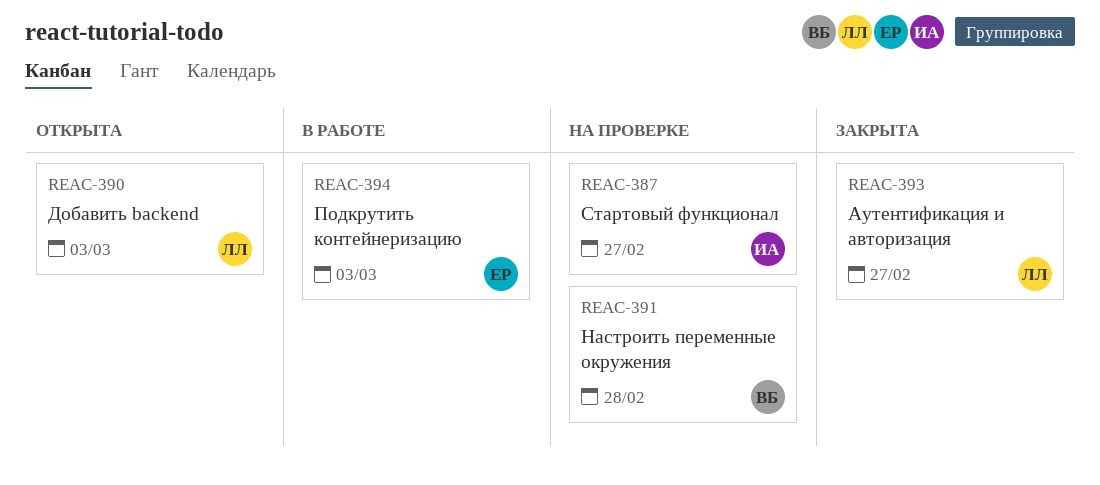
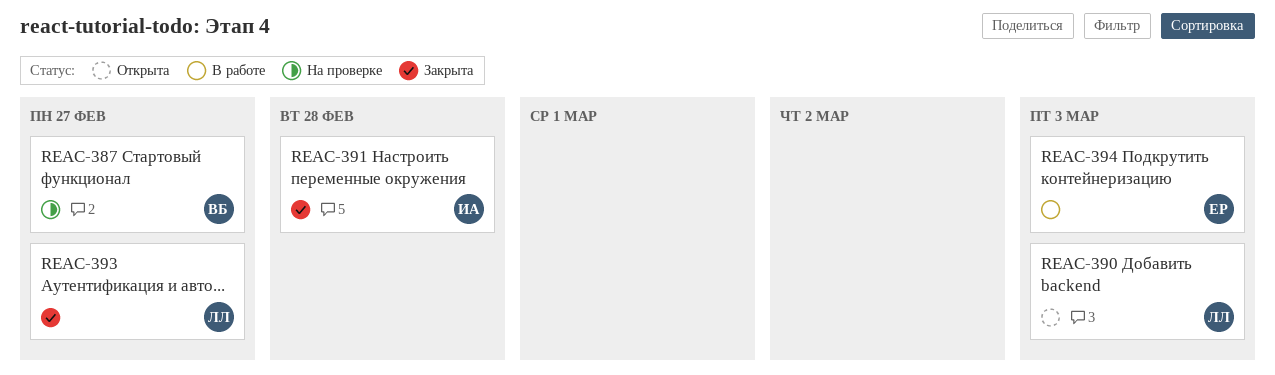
REAC-387, owner: ИА -> ВБ
REAC-391, status: На проверке -> Закрыта
REAC-391, owner: ВБ -> ИА

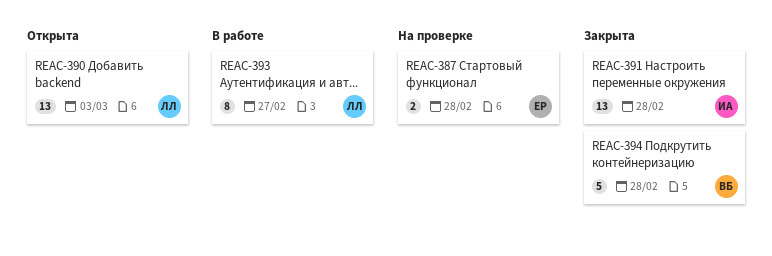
REAC-387, owner: ВБ -> ЕР
REAC-387, due: Feb 27 -> Feb 28
REAC-393, status: Закрыта -> В работе
REAC-394, status: В работе -> Закрыта
REAC-394, owner: ЕР -> ВБ
REAC-394, due: Mar 3 -> Feb 28

